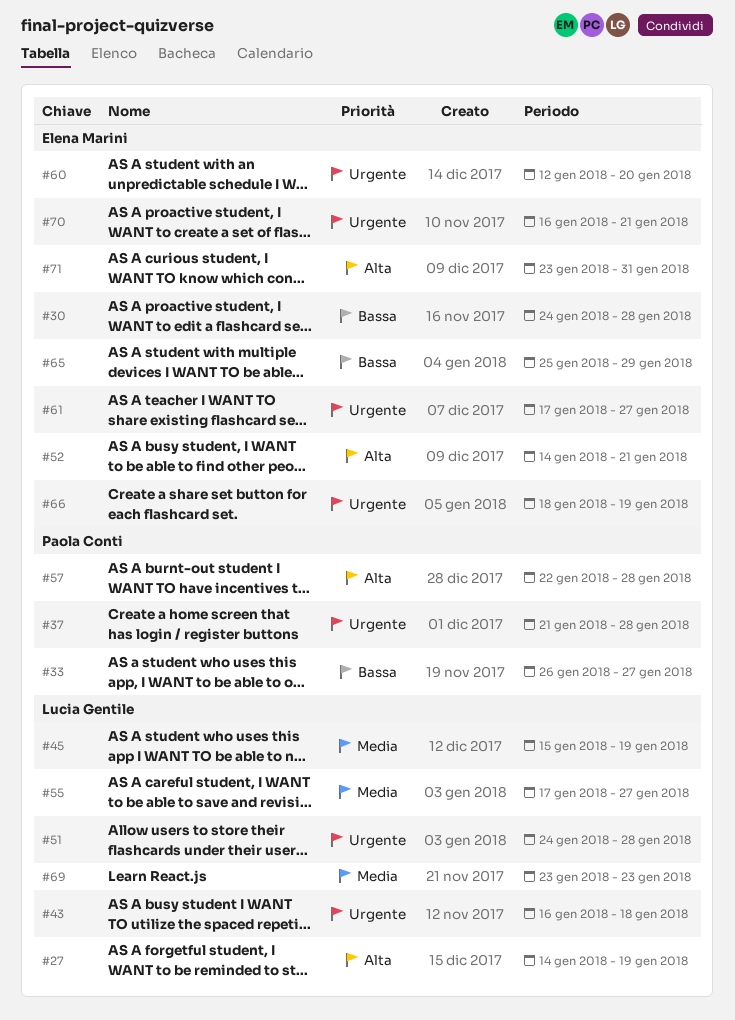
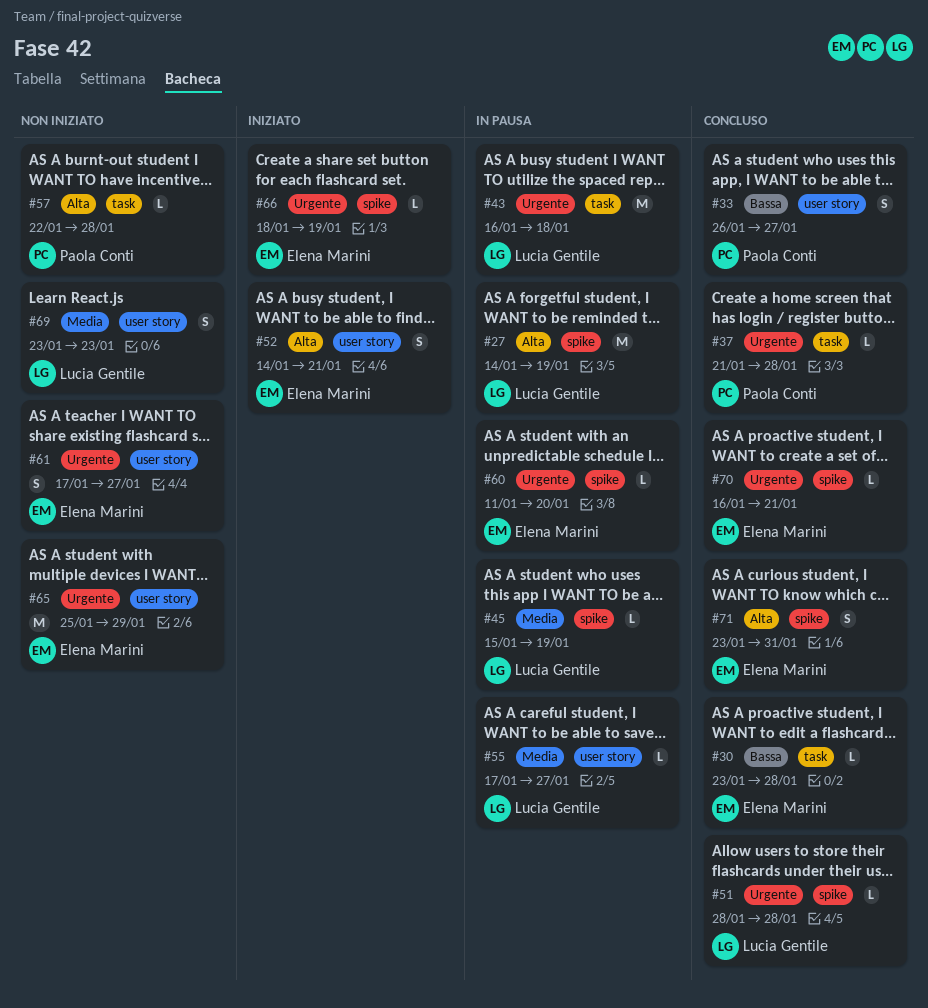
#30, start: Jan 24 -> Jan 23
#51, start: Jan 24 -> Jan 28
#60, start: Jan 12 -> Jan 11
#65, priority: Bassa -> Urgente

